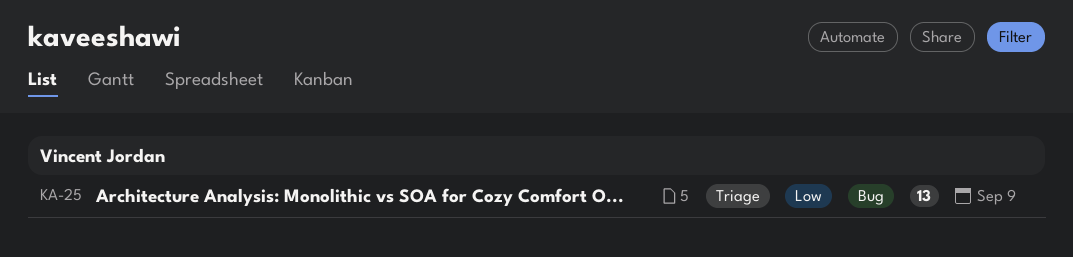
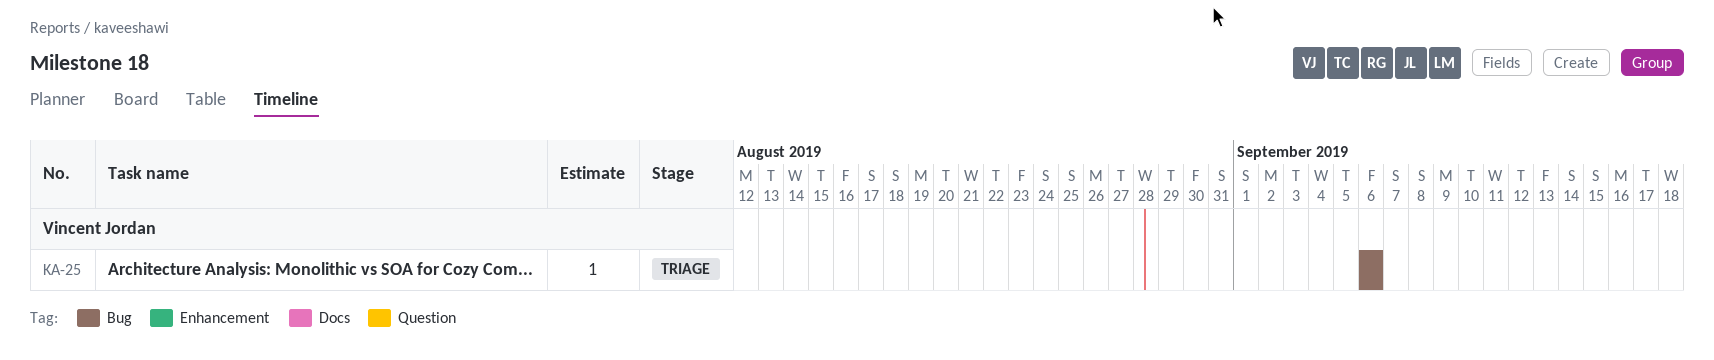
KA-25, estimate: 13 -> 1
KA-25, due: Sep 9 -> Sep 6

